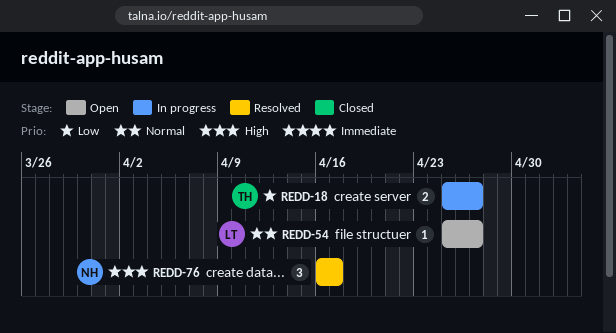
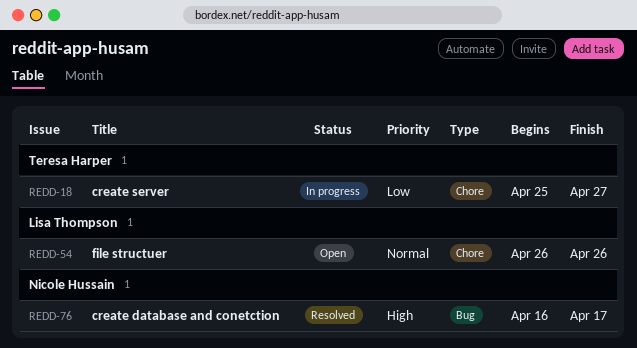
REDD-54, start: Apr 25 -> Apr 26
REDD-54, due: Apr 27 -> Apr 26

